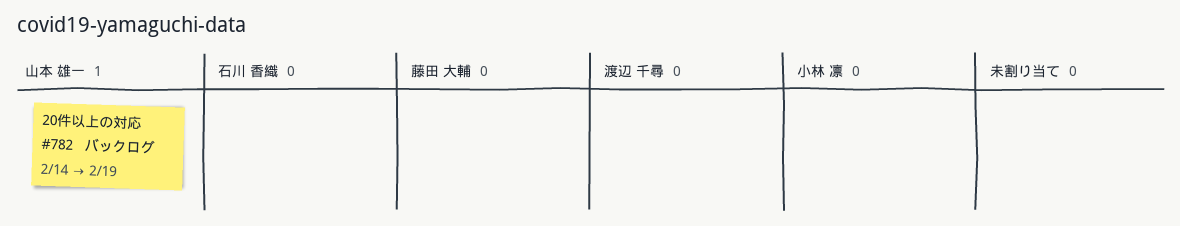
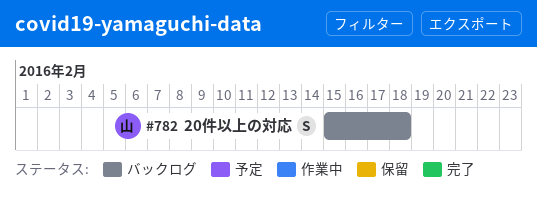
#782, start: Feb 14 -> Feb 15
#782, due: Feb 19 -> Feb 18

